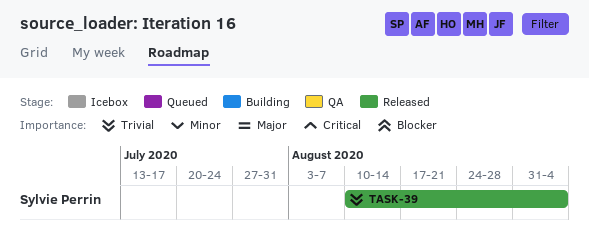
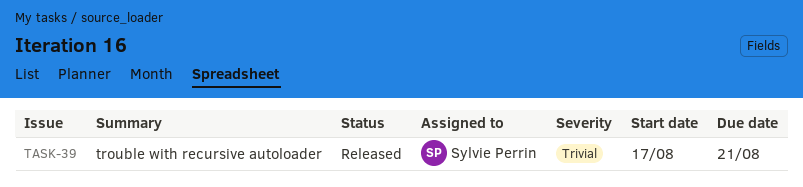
TASK-39, start: Aug 10 -> Aug 17
TASK-39, due: Sep 4 -> Aug 21

